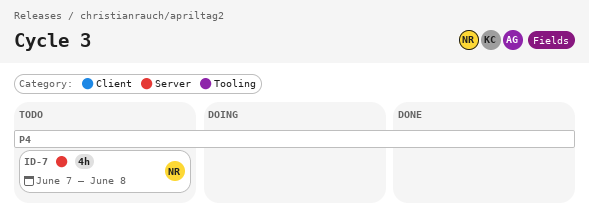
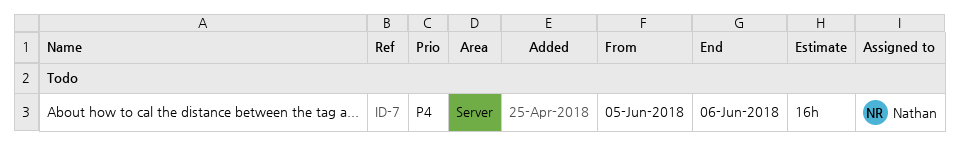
ID-7, estimate: 4h -> 16h
ID-7, start: Jun 7 -> Jun 5
ID-7, due: Jun 8 -> Jun 6

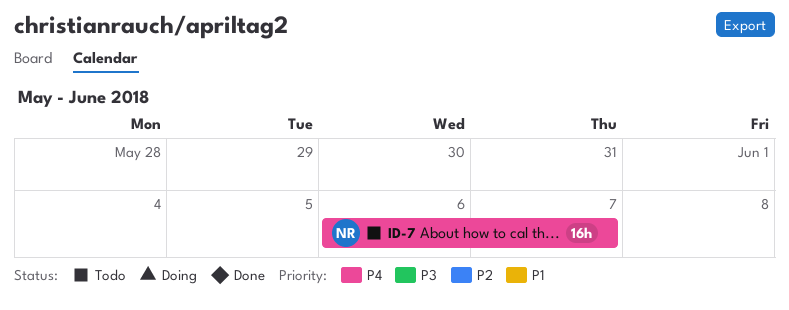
ID-7, start: Jun 5 -> Jun 6
ID-7, due: Jun 6 -> Jun 7

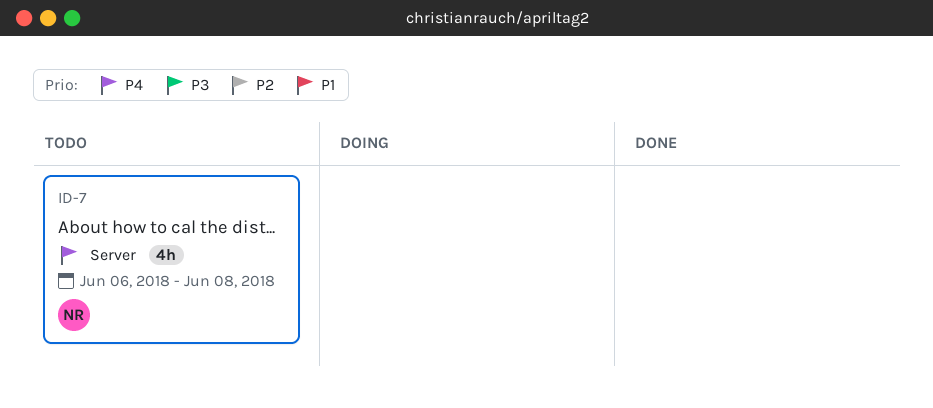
ID-7, estimate: 16h -> 4h
ID-7, due: Jun 7 -> Jun 8

